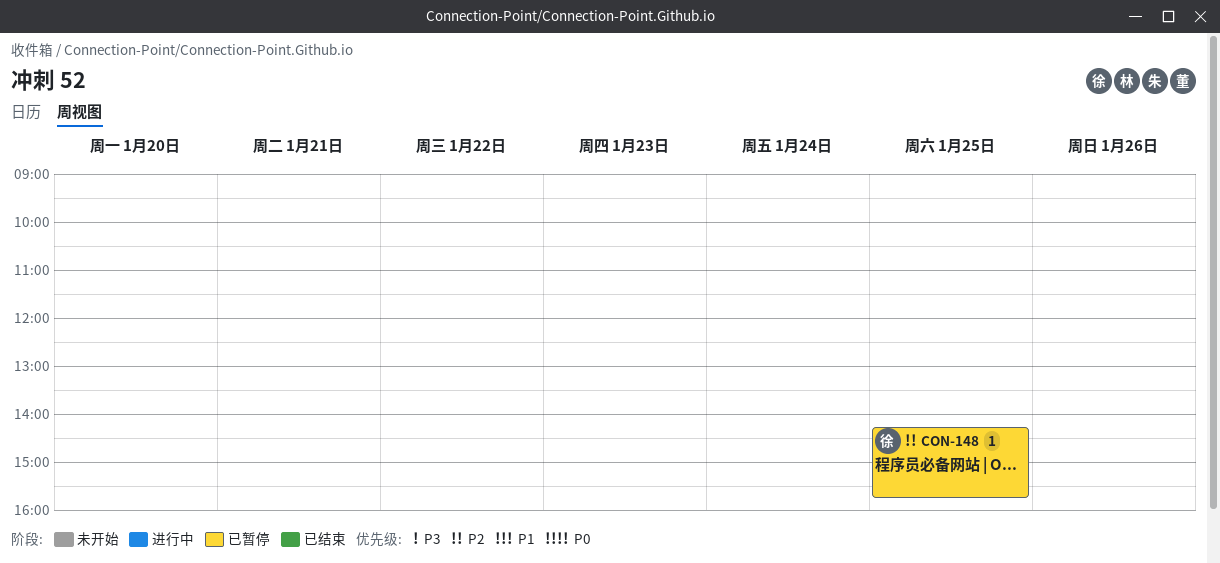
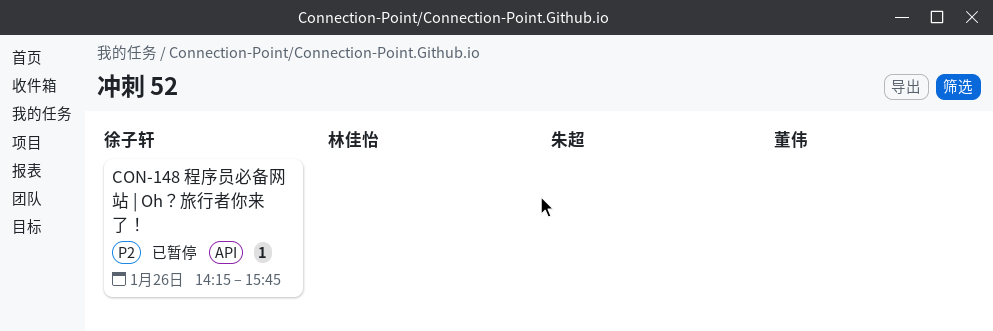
CON-148, day: Jan 25 -> Jan 26

